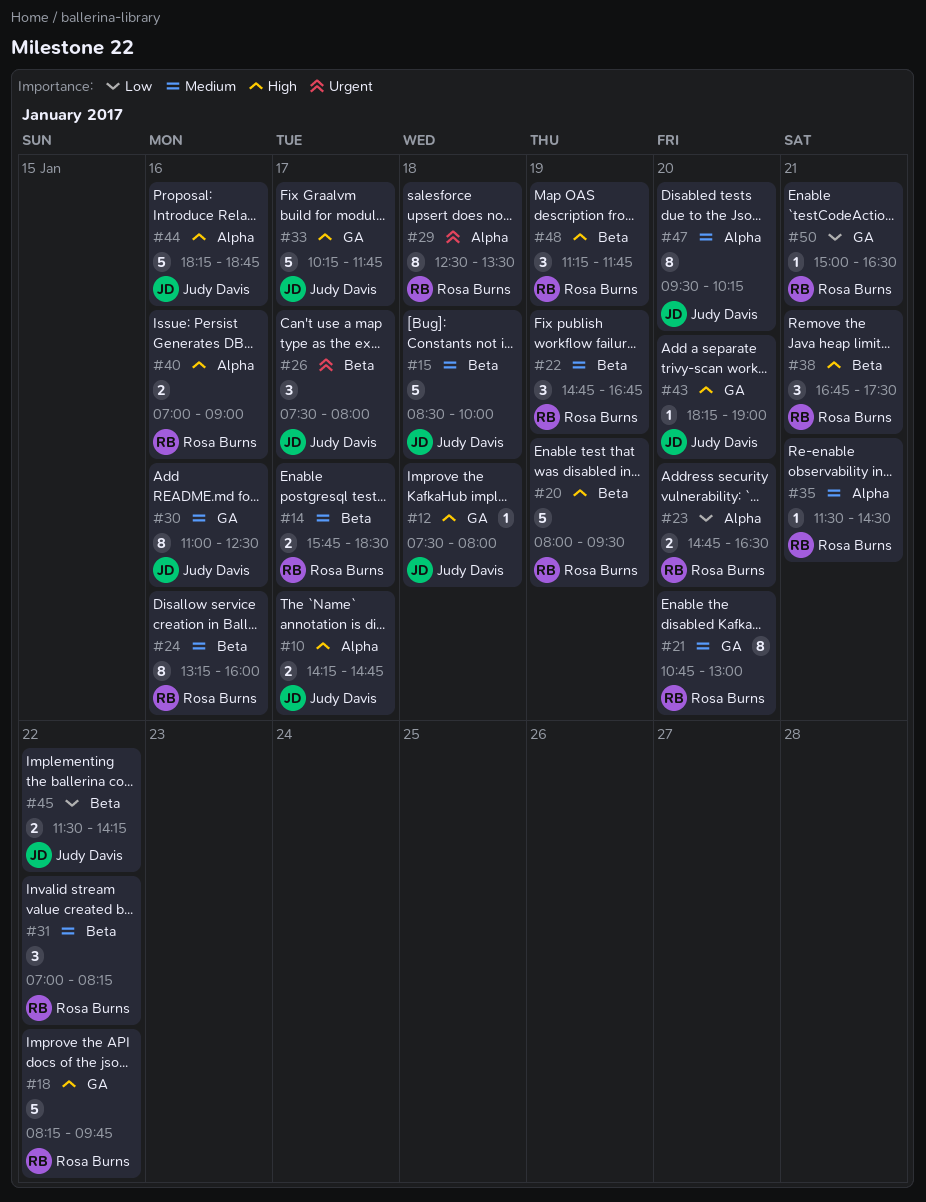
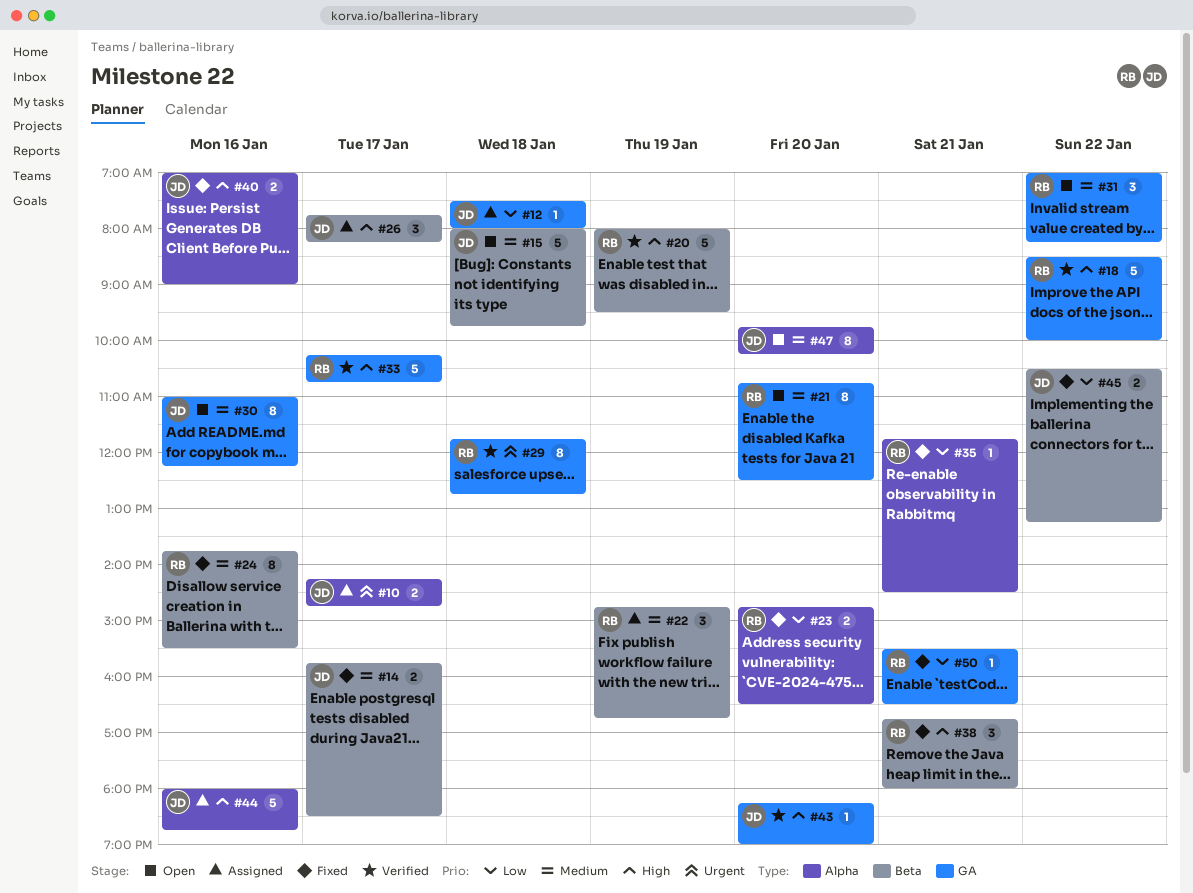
#10, priority: High -> Urgent
#12, priority: High -> Low
#14, owner: Rosa Burns -> Judy Davis
#15, begins: 08:30 -> 08:00
#15, ends: 10:00 -> 09:45
#18, begins: 08:15 -> 08:30
#18, ends: 09:45 -> 10:00
#21, ends: 13:00 -> 12:30
#24, begins: 13:15 -> 13:45
#24, ends: 16:00 -> 15:30
#26, priority: Urgent -> High
#26, begins: 07:30 -> 07:45
#26, ends: 08:00 -> 08:15
#29, label: Alpha -> GA
#29, begins: 12:30 -> 11:45
#29, ends: 13:30 -> 12:45
#30, ends: 12:30 -> 12:15
#31, label: Beta -> GA
#33, owner: Judy Davis -> Rosa Burns
#33, ends: 11:45 -> 10:45
#35, priority: Medium -> Low
#35, begins: 11:30 -> 11:45
#38, ends: 17:30 -> 18:00
#40, owner: Rosa Burns -> Judy Davis
#44, begins: 18:15 -> 18:00
#45, begins: 11:30 -> 10:30
#45, ends: 14:15 -> 13:15
#47, begins: 09:30 -> 09:45
#48: present -> none
#50, begins: 15:00 -> 15:30

